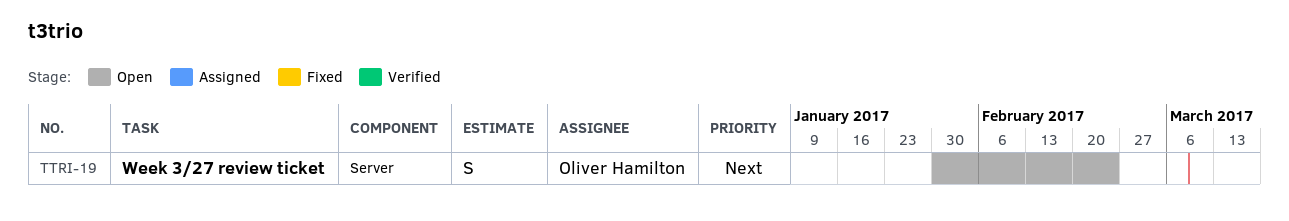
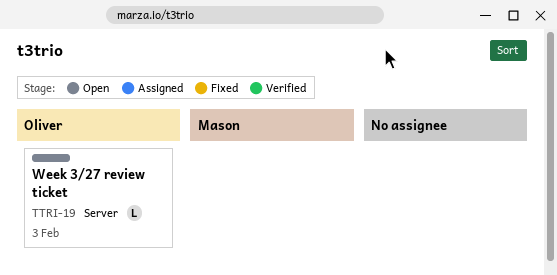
TTRI-19, estimate: S -> L
TTRI-19, due: Feb 24 -> Feb 3

